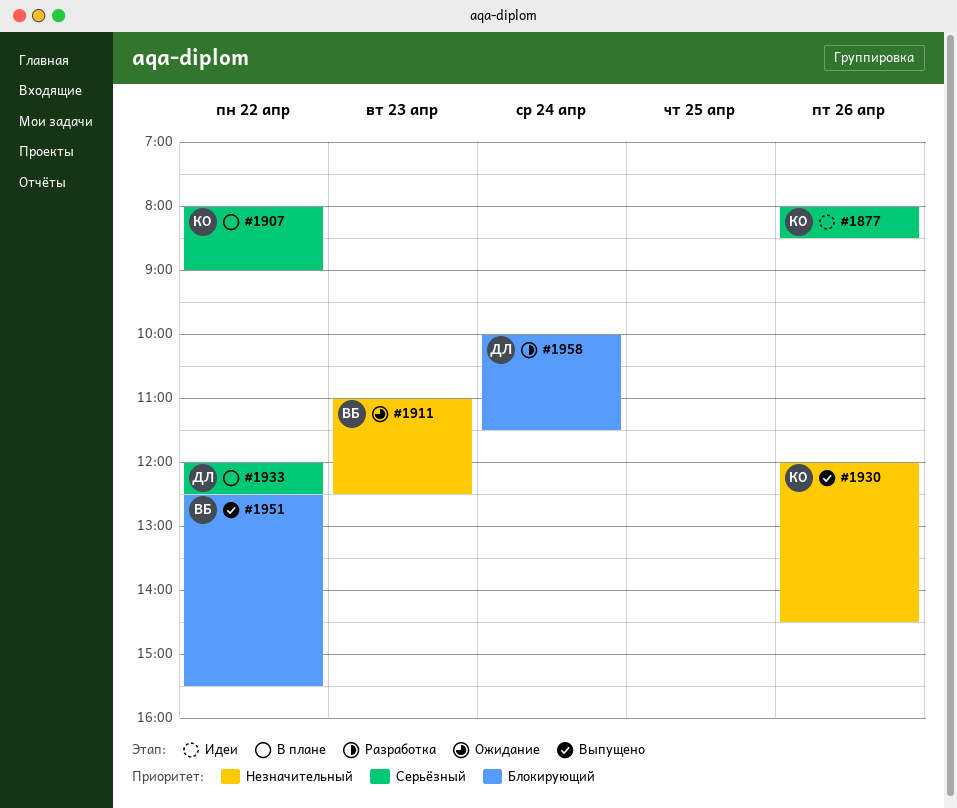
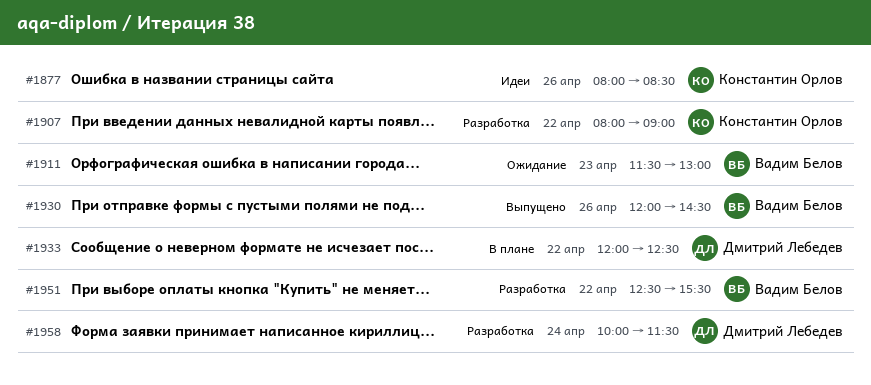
#1907, status: В плане -> Разработка
#1911, begins: 11:00 -> 11:30
#1911, ends: 12:30 -> 13:00
#1930, owner: Константин Орлов -> Вадим Белов
#1951, status: Выпущено -> Разработка

